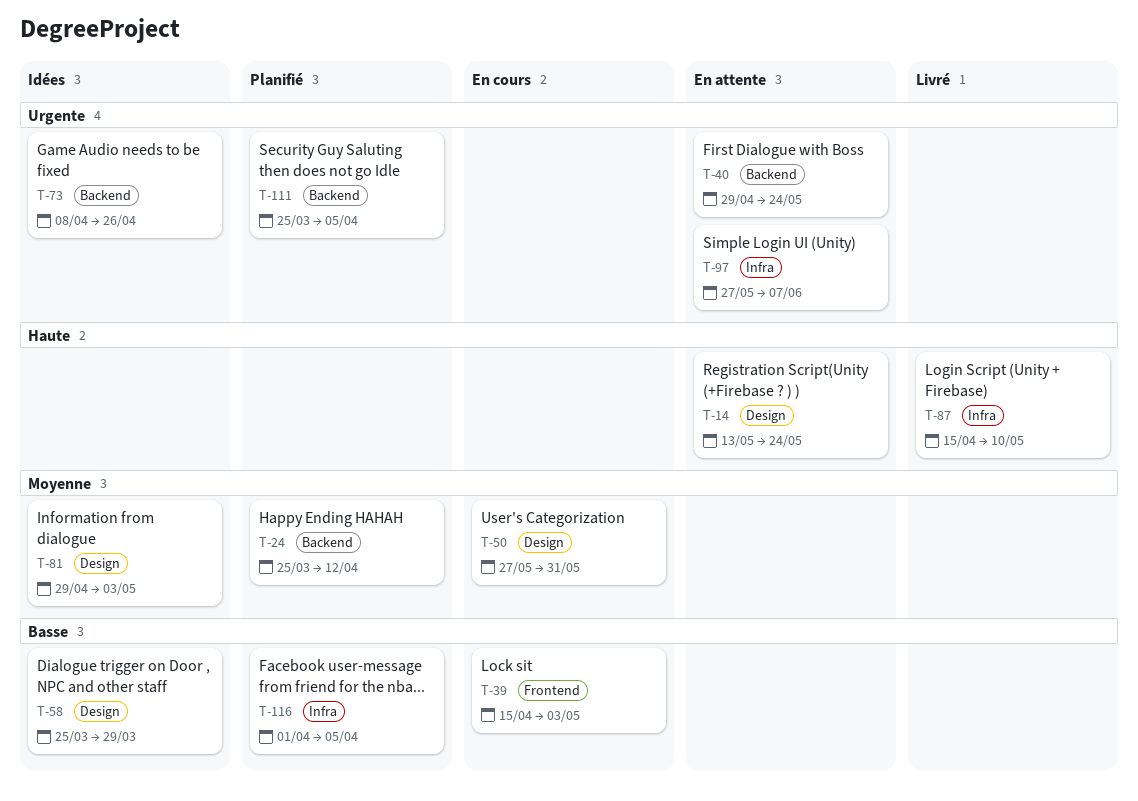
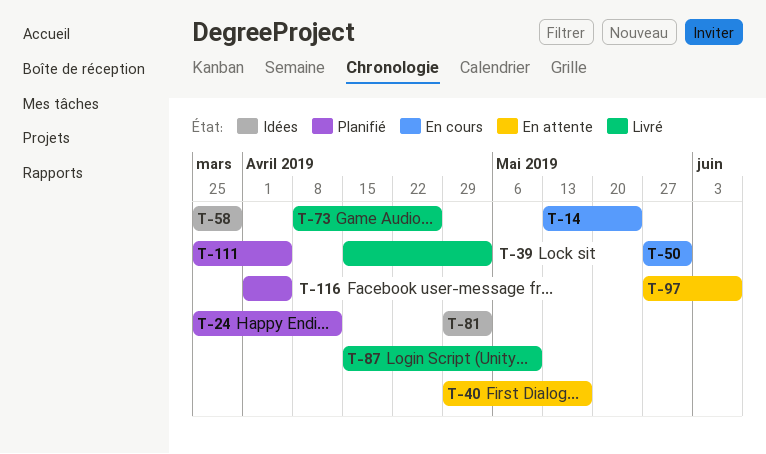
T-14, status: En attente -> En cours
T-39, status: En cours -> Livré
T-40, due: May 24 -> May 17
T-73, status: Idées -> Livré

